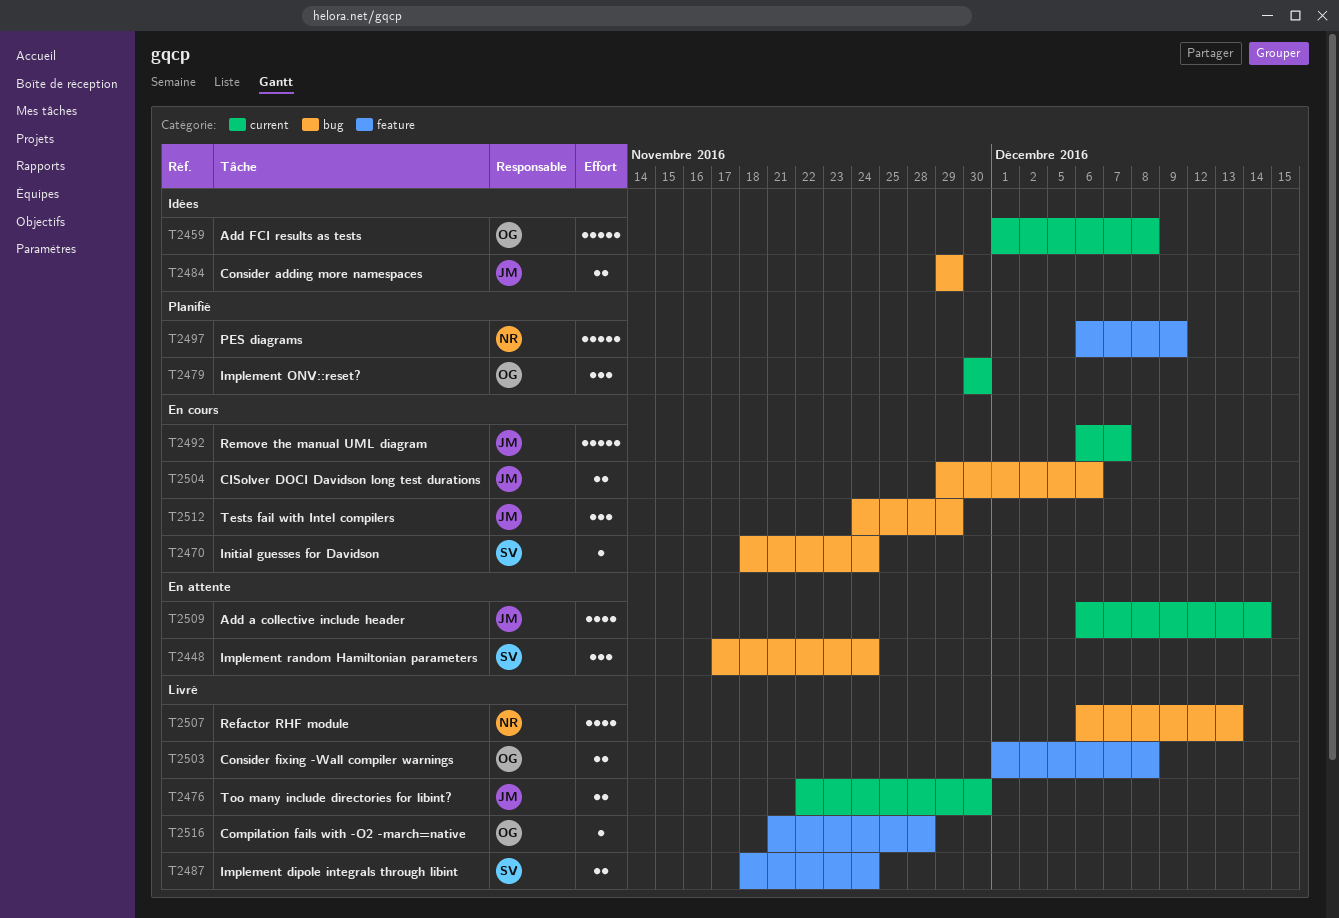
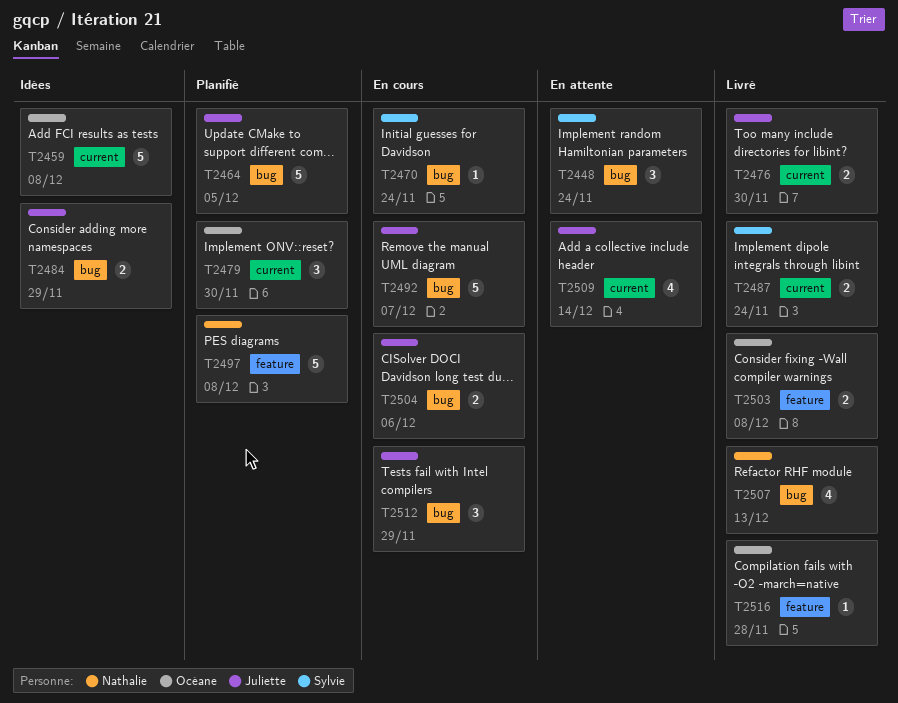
T2464: none -> present
T2487, label: feature -> current
T2492, label: current -> bug
T2497, due: Dec 9 -> Dec 8

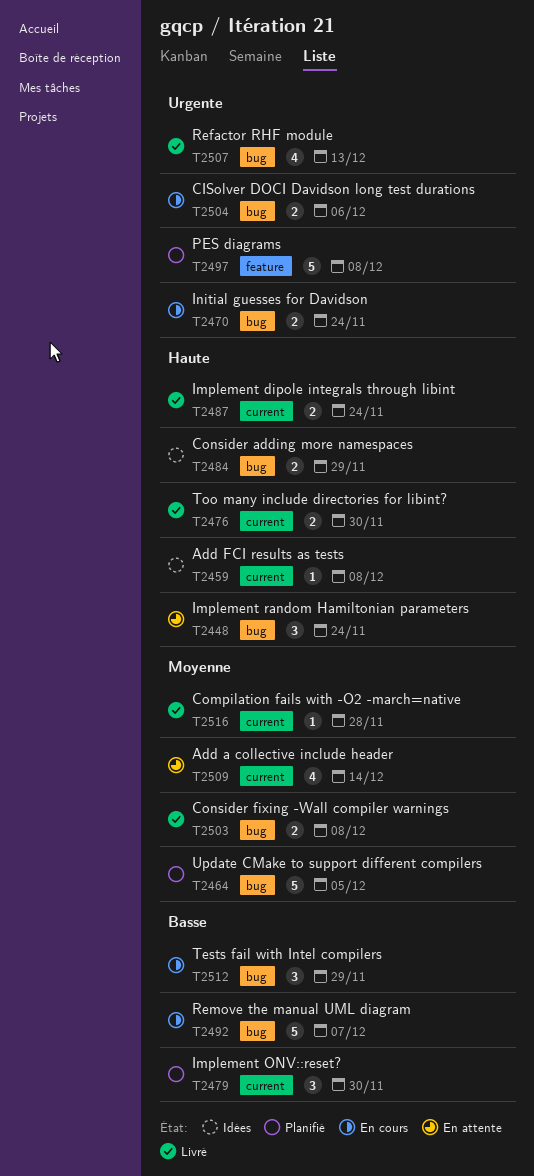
T2459, estimate: 5 -> 1
T2470, estimate: 1 -> 2
T2503, label: feature -> bug
T2516, label: feature -> current

